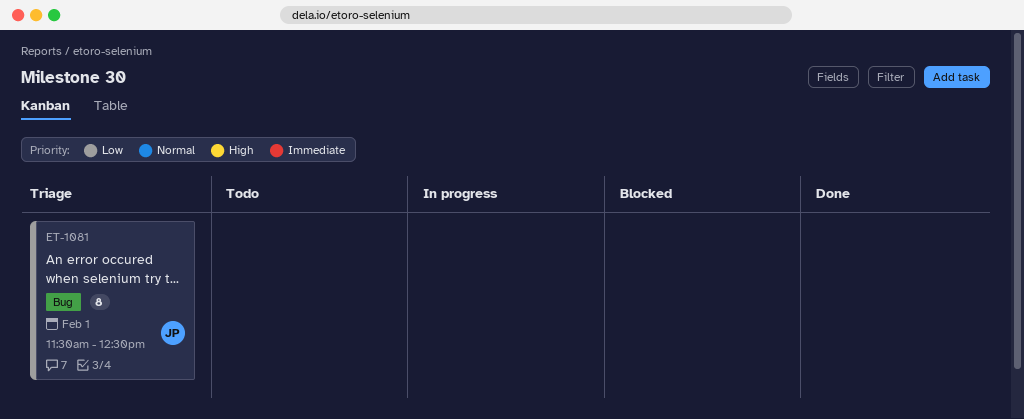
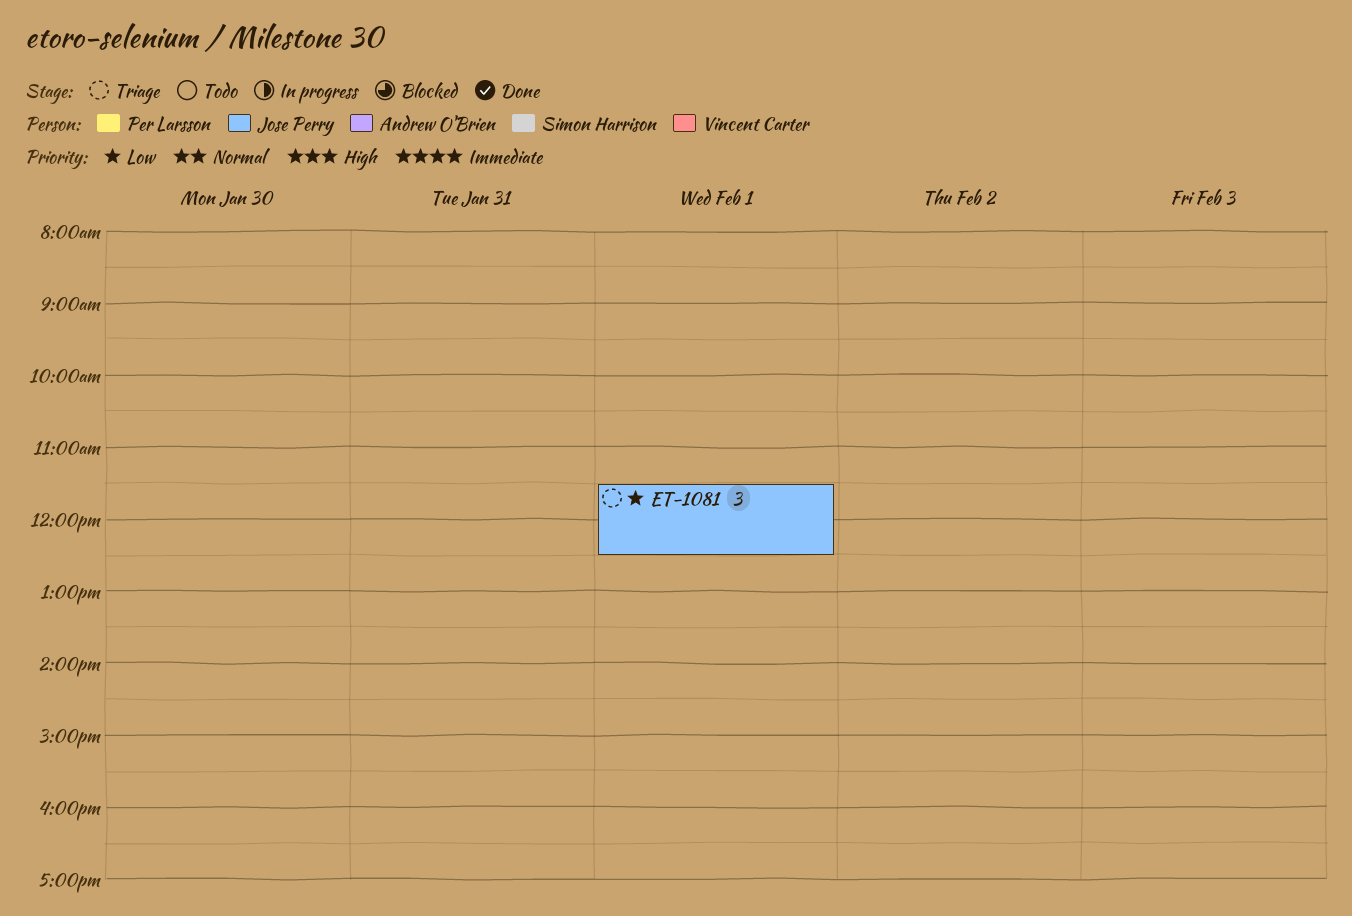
ET-1081, estimate: 8 -> 3

